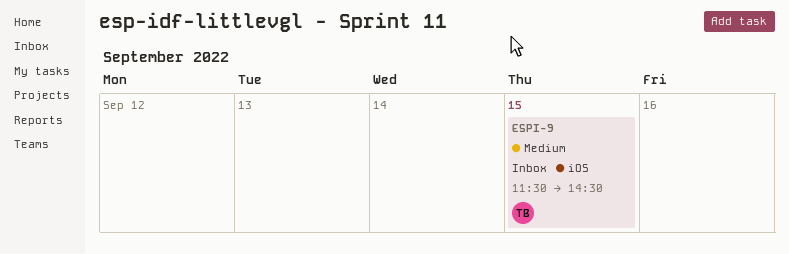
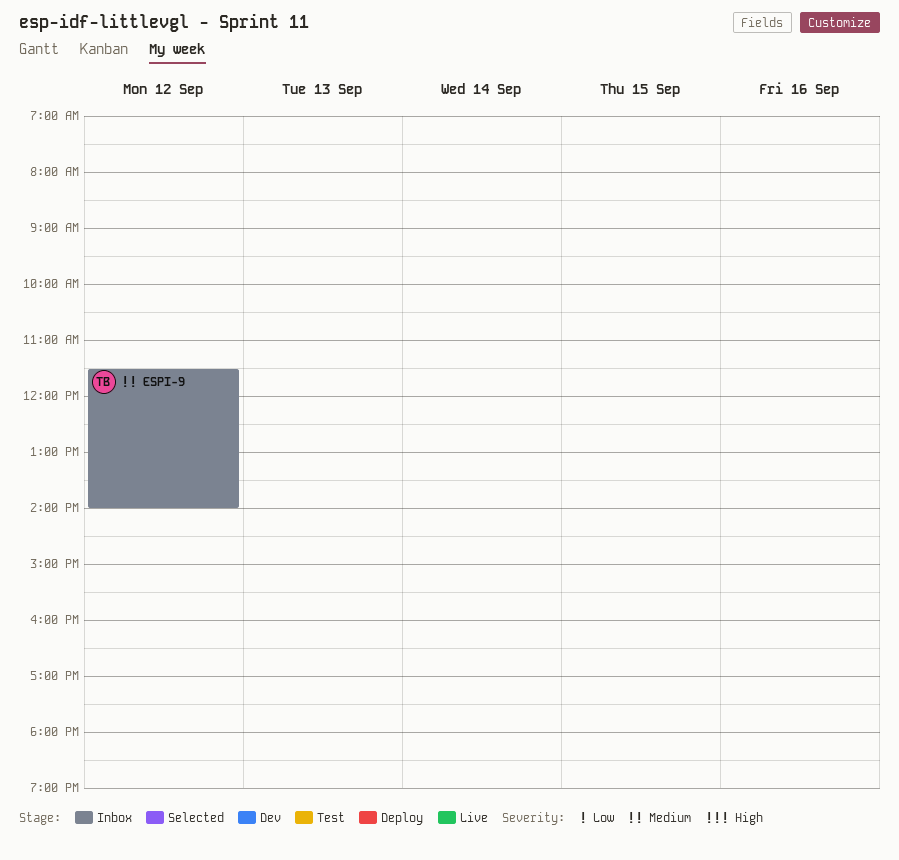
ESPI-9, day: Sep 15 -> Sep 12
ESPI-9, ends: 14:30 -> 14:00

